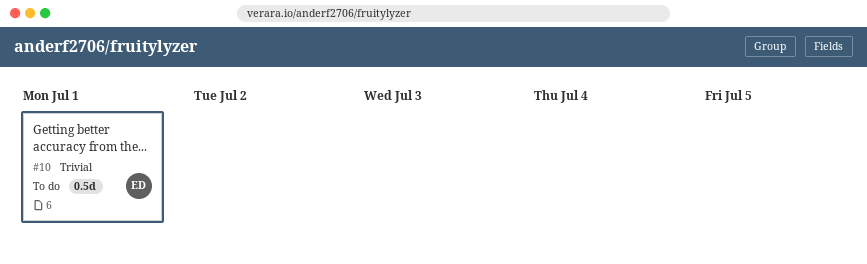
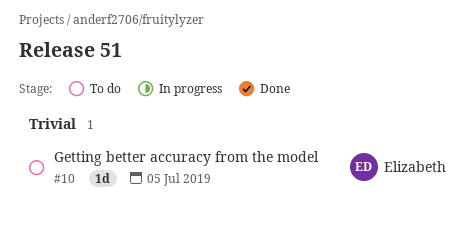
#10, estimate: 0.5d -> 1d
#10, due: Jul 1 -> Jul 5

